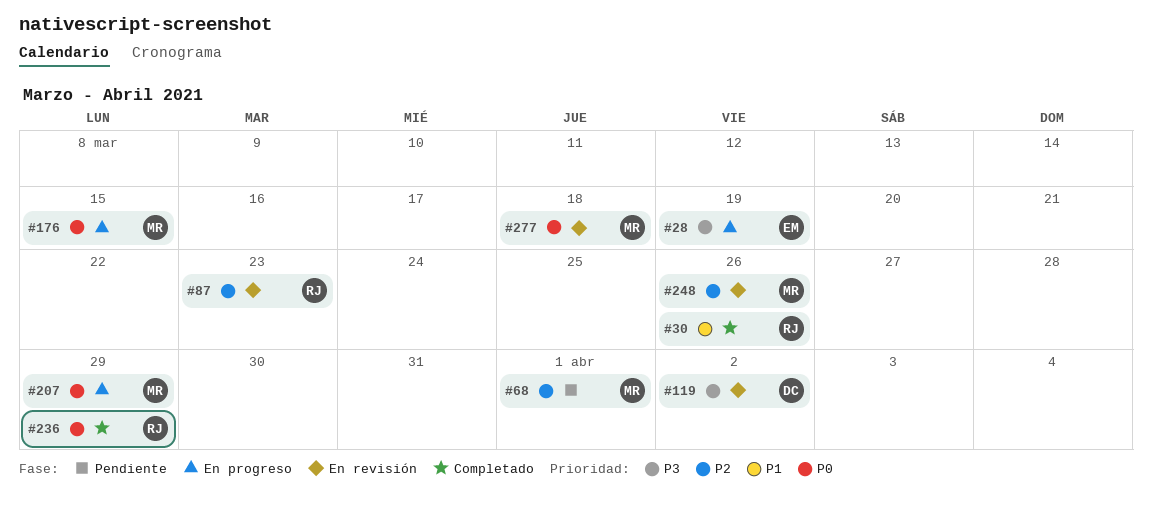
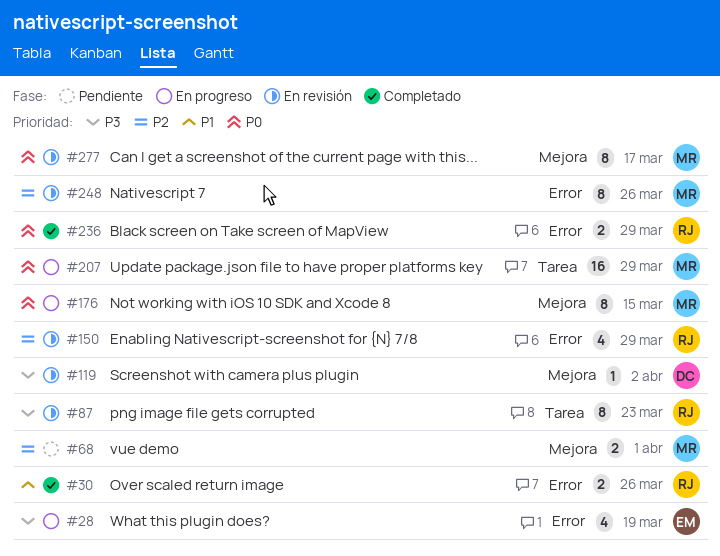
#87, priority: P2 -> P3
#150: none -> present
#277, due: Mar 18 -> Mar 17

